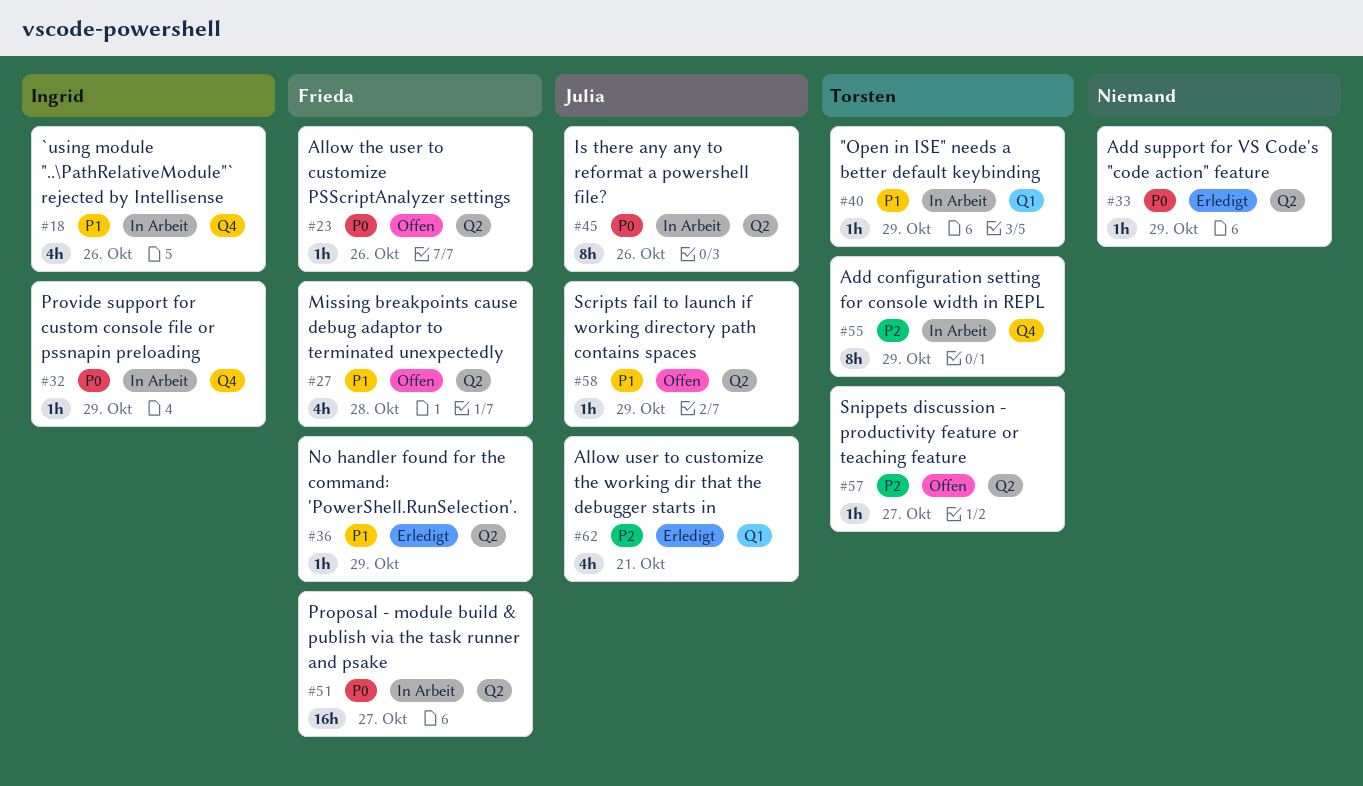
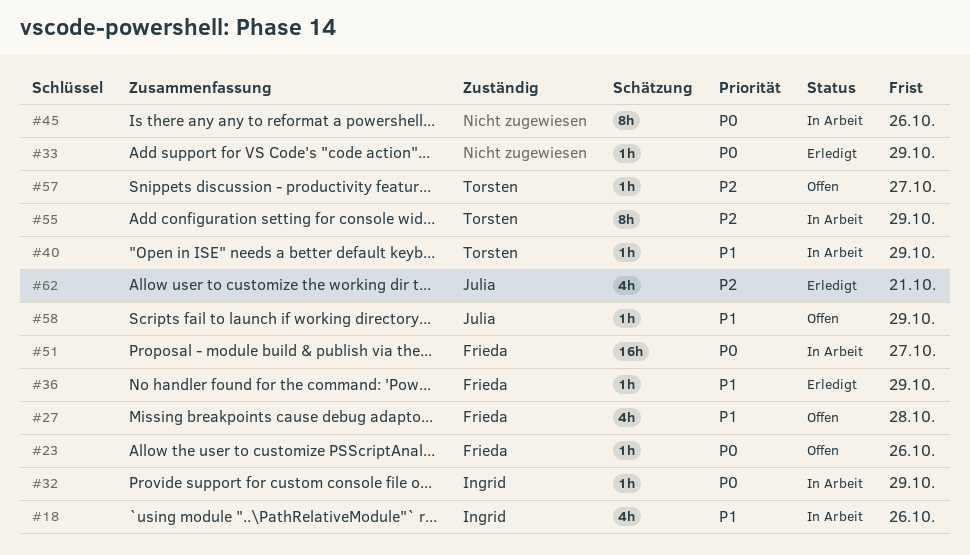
#45, owner: Julia -> none

